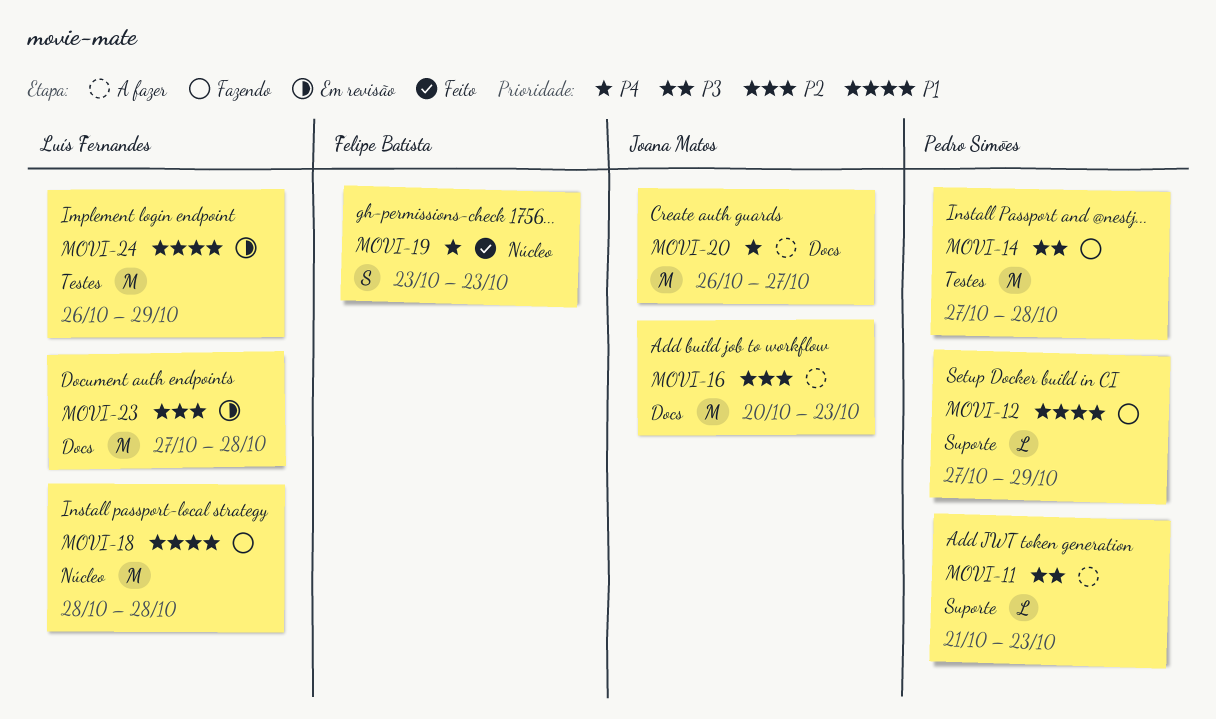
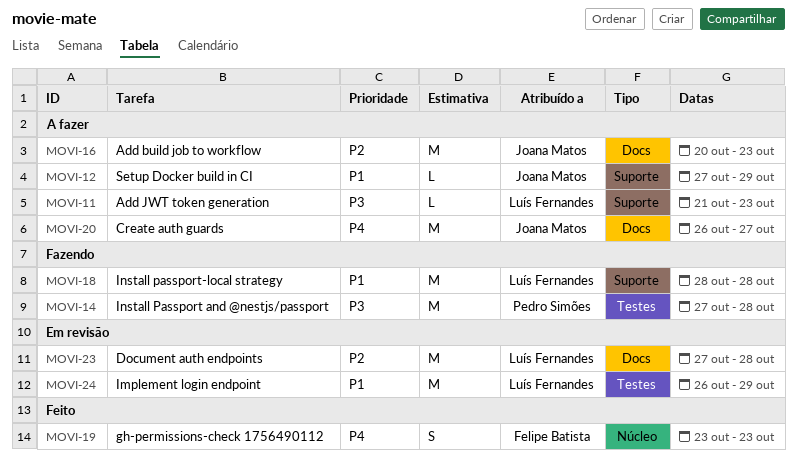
MOVI-11, owner: Pedro Simões -> Luís Fernandes
MOVI-12, status: Fazendo -> A fazer
MOVI-12, owner: Pedro Simões -> Joana Matos
MOVI-18, label: Núcleo -> Suporte

